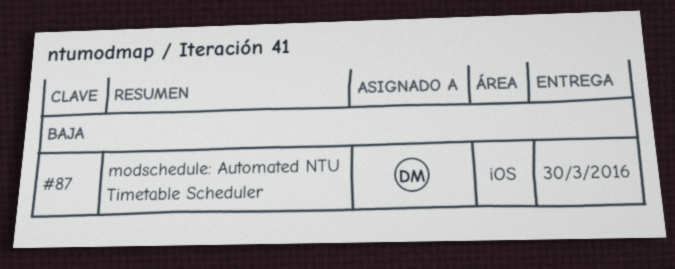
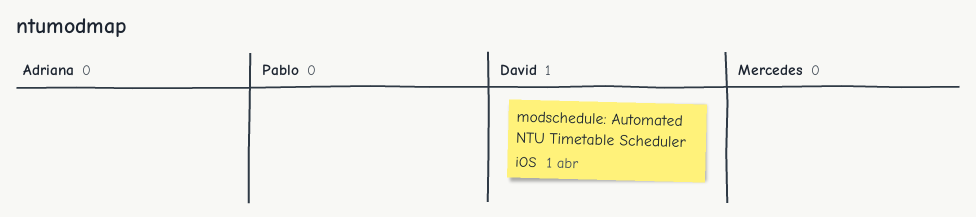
modschedule: Automated NTU Timetable Scheduler, due: Mar 30 -> Apr 1

